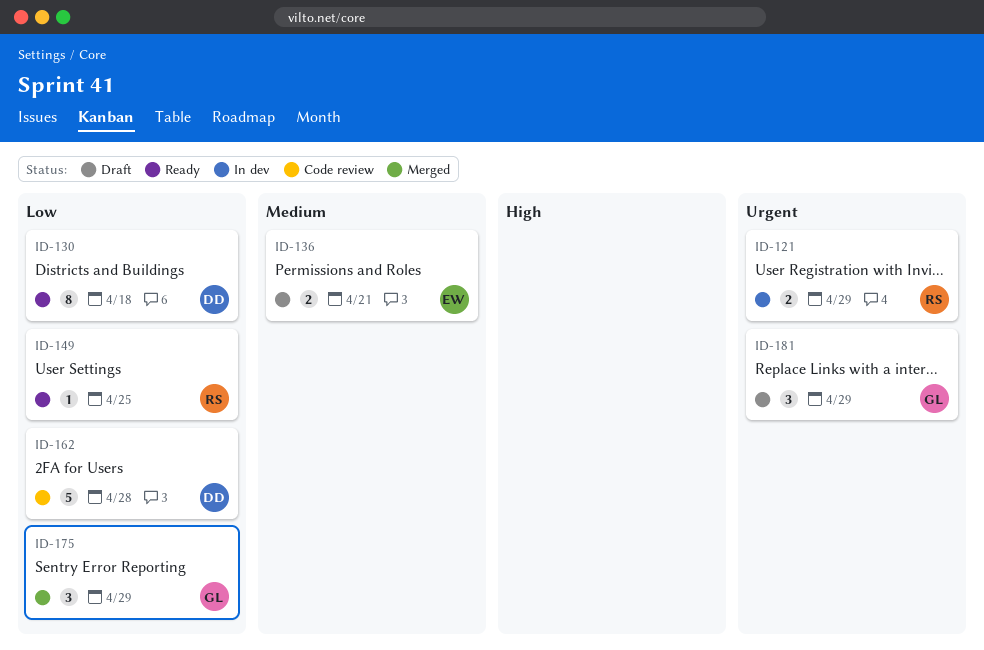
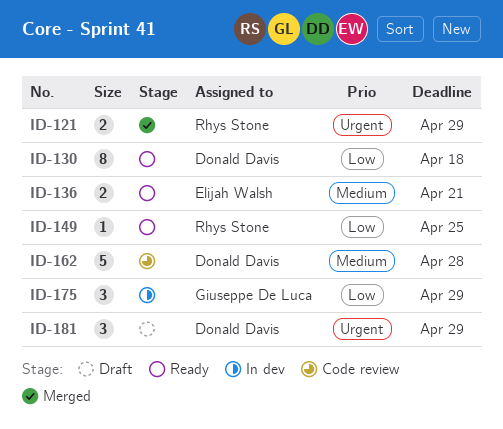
ID-121, status: In dev -> Merged
ID-136, status: Draft -> Ready
ID-162, priority: Low -> Medium
ID-175, status: Merged -> In dev
ID-181, owner: Giuseppe De Luca -> Donald Davis

